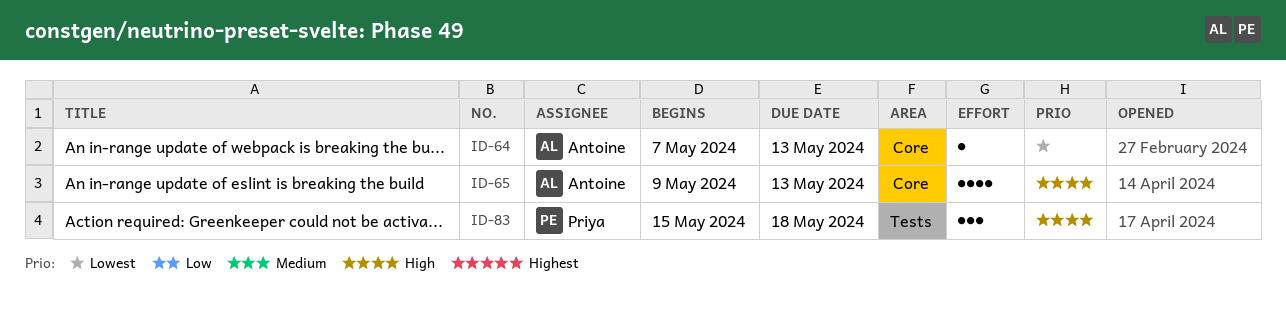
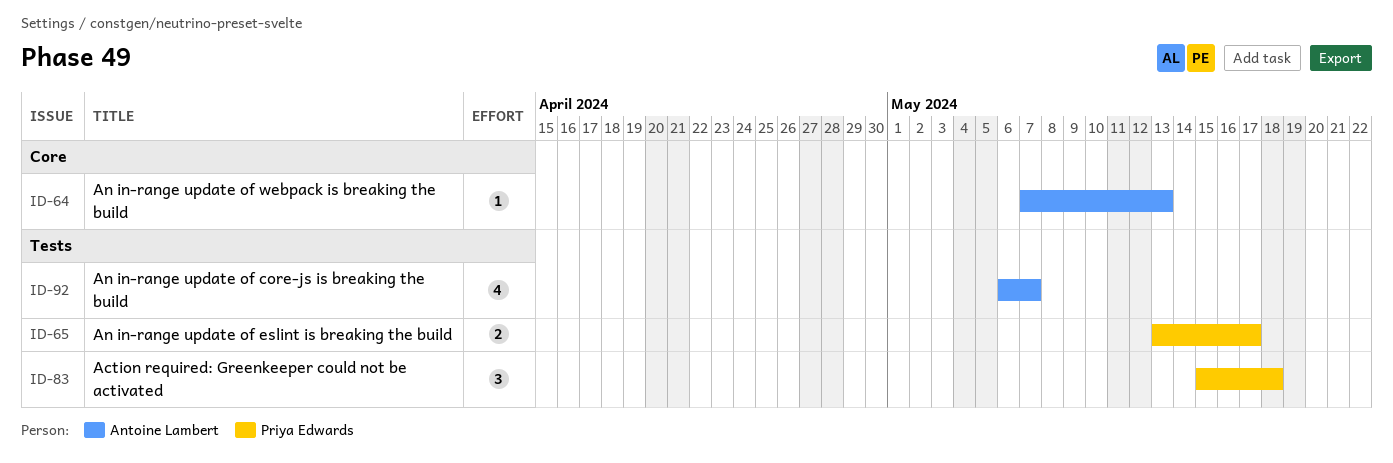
ID-65, owner: Antoine Lambert -> Priya Edwards
ID-65, label: Core -> Tests
ID-65, estimate: 4 -> 2
ID-65, start: May 9 -> May 13
ID-65, due: May 13 -> May 17
ID-92: none -> present

